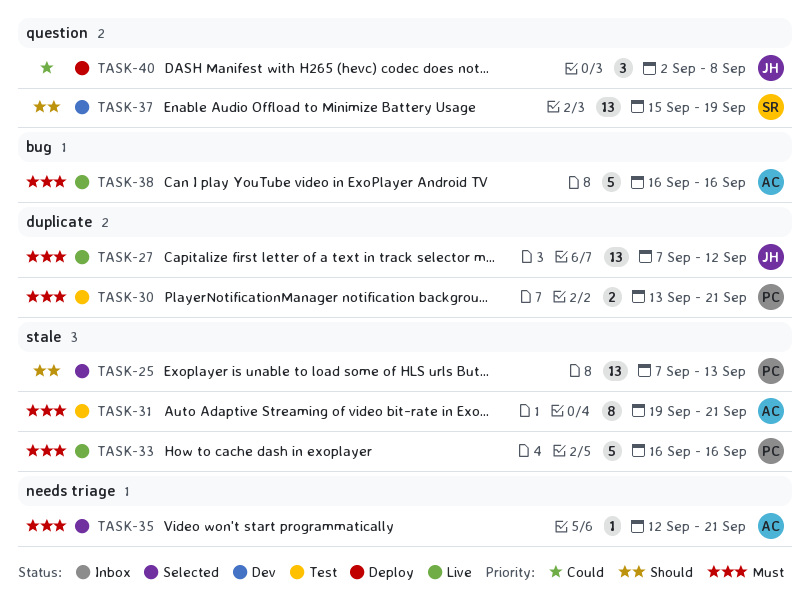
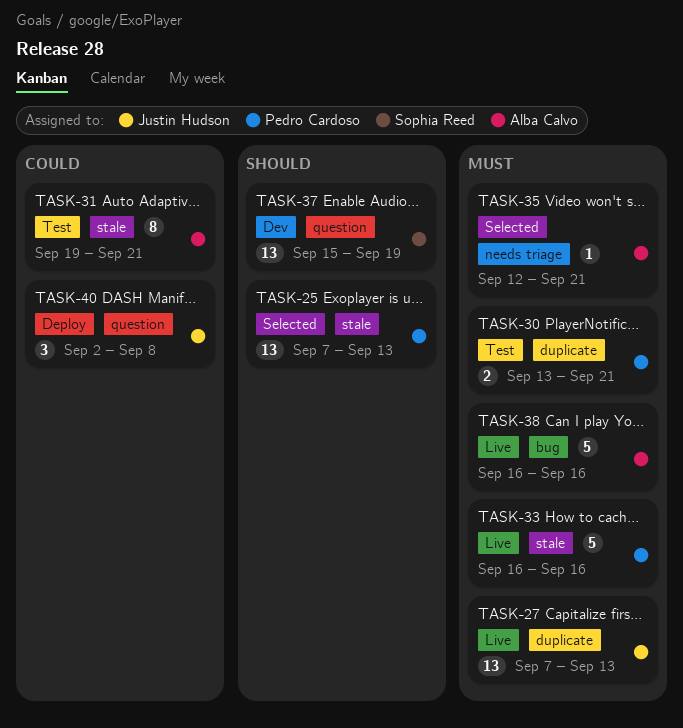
TASK-27, due: Sep 12 -> Sep 13
TASK-31, priority: Must -> Could

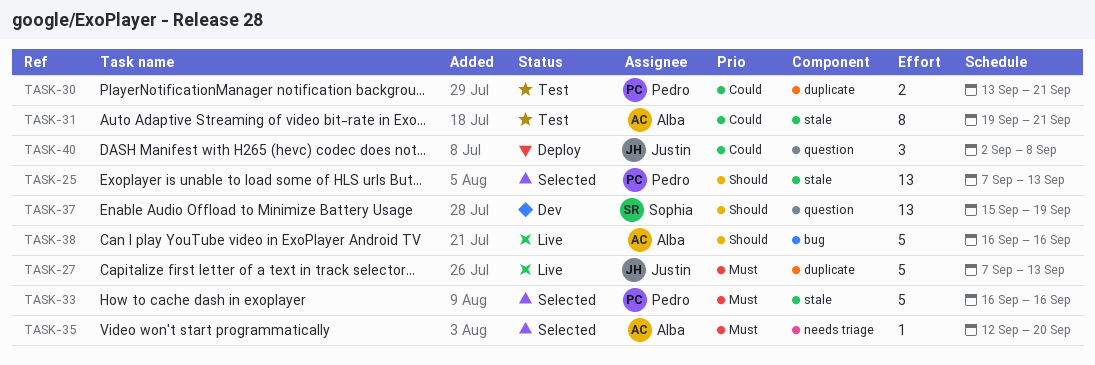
TASK-27, estimate: 13 -> 5
TASK-30, priority: Must -> Could
TASK-33, status: Live -> Selected
TASK-35, due: Sep 21 -> Sep 20
TASK-38, priority: Must -> Should

